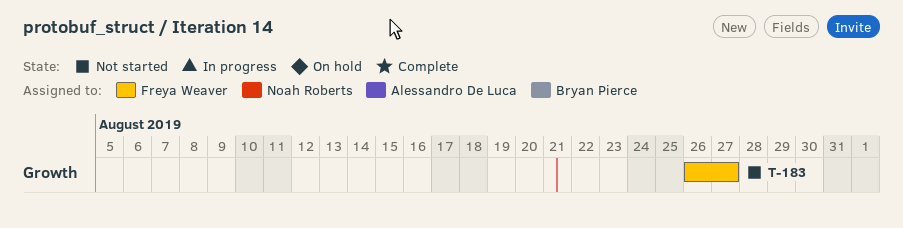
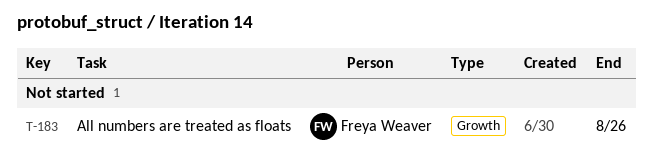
T-183, due: Aug 27 -> Aug 26

